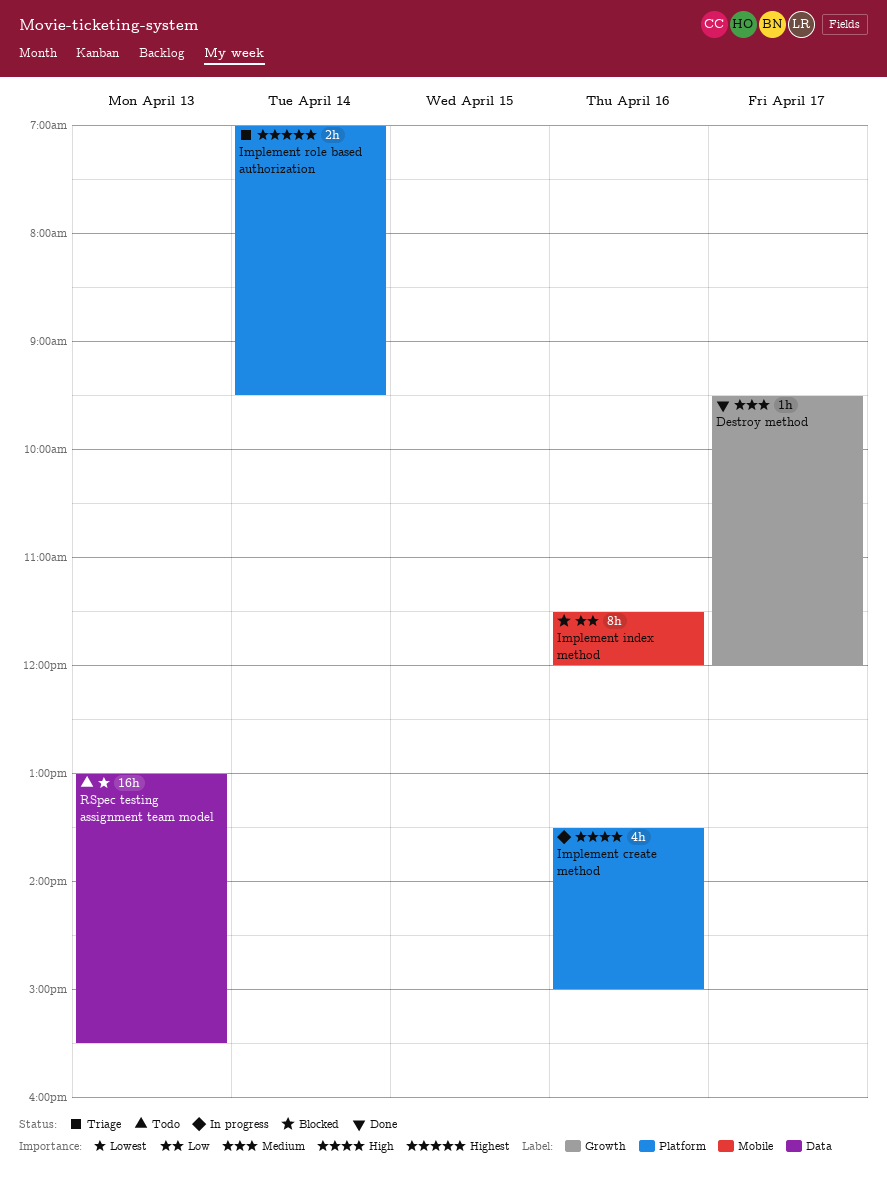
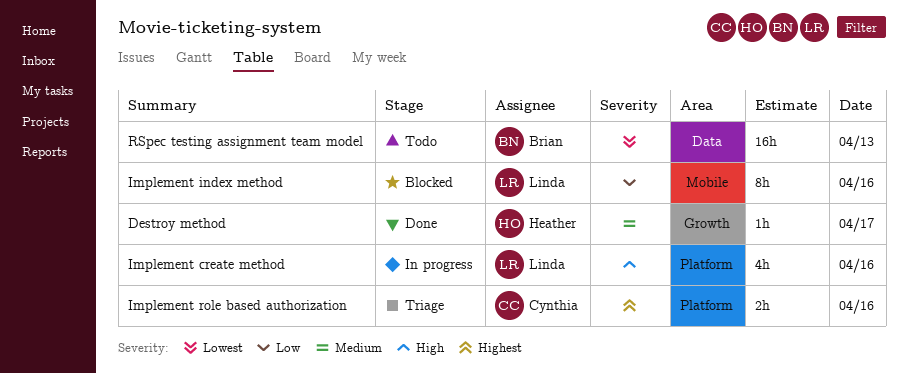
Implement role based authorization, day: Apr 14 -> Apr 16

